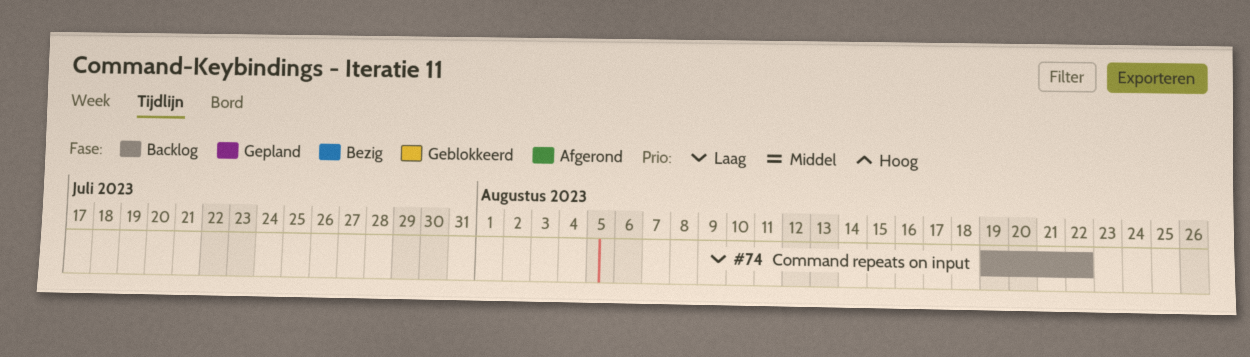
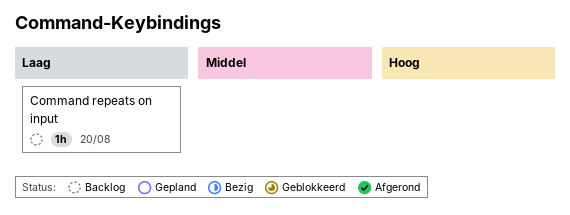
Command repeats on input, due: Aug 22 -> Aug 20

